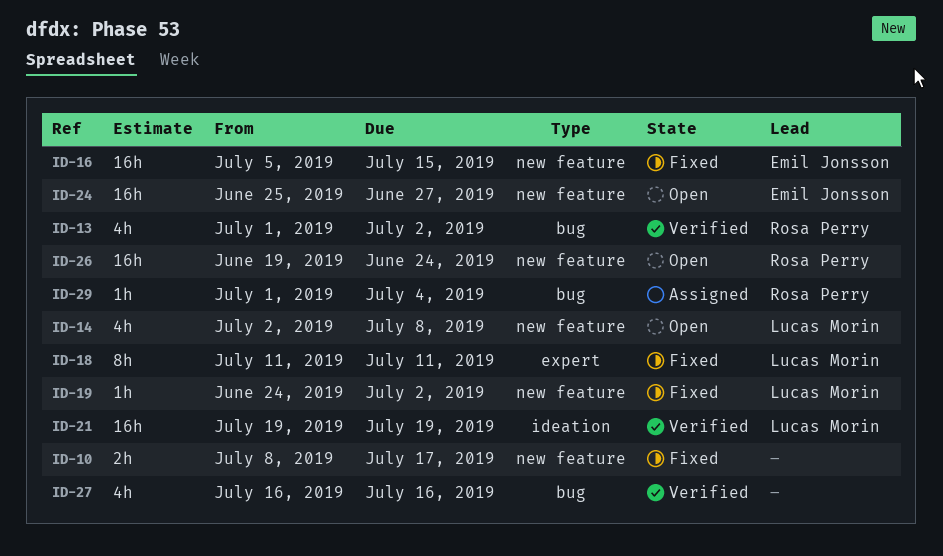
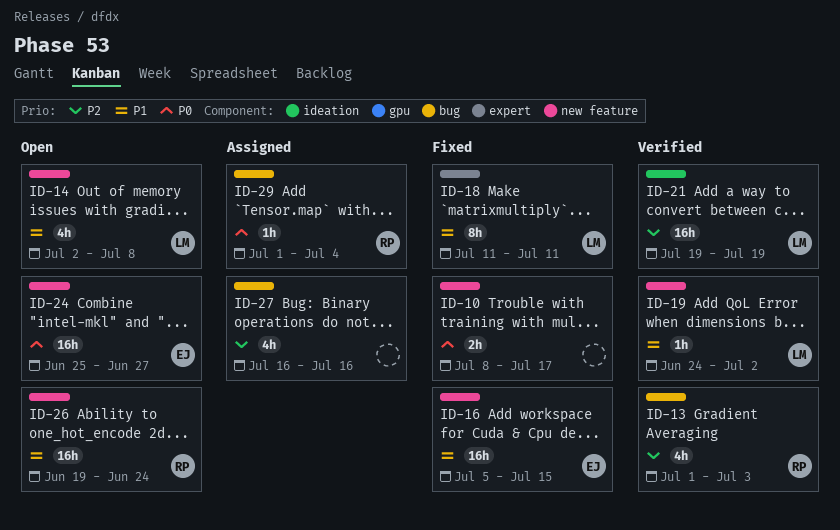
ID-13, due: Jul 2 -> Jul 3
ID-19, status: Fixed -> Verified
ID-27, status: Verified -> Assigned

